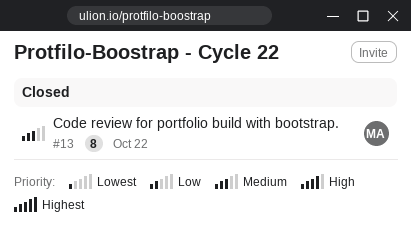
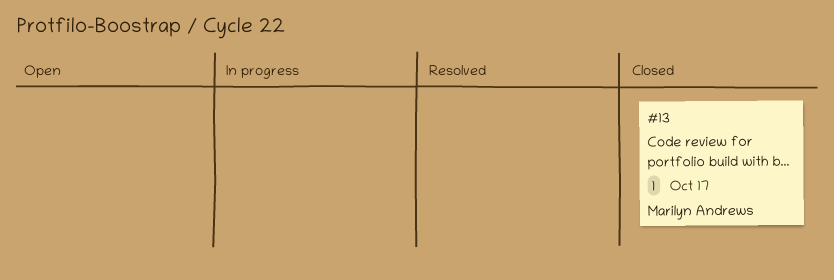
#13, estimate: 8 -> 1
#13, due: Oct 22 -> Oct 17

